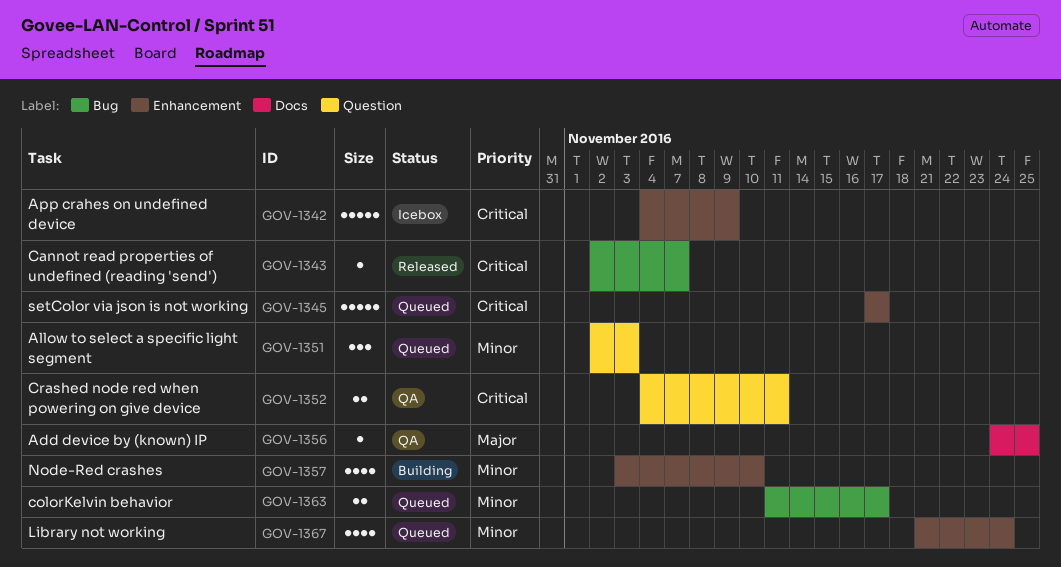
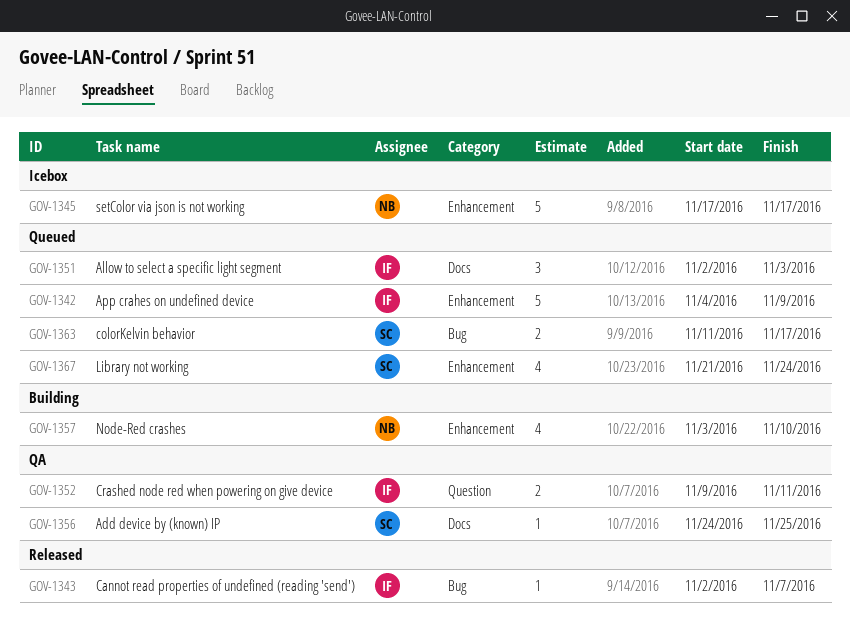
GOV-1342, status: Icebox -> Queued
GOV-1345, status: Queued -> Icebox
GOV-1351, label: Question -> Docs
GOV-1352, start: Nov 4 -> Nov 9

